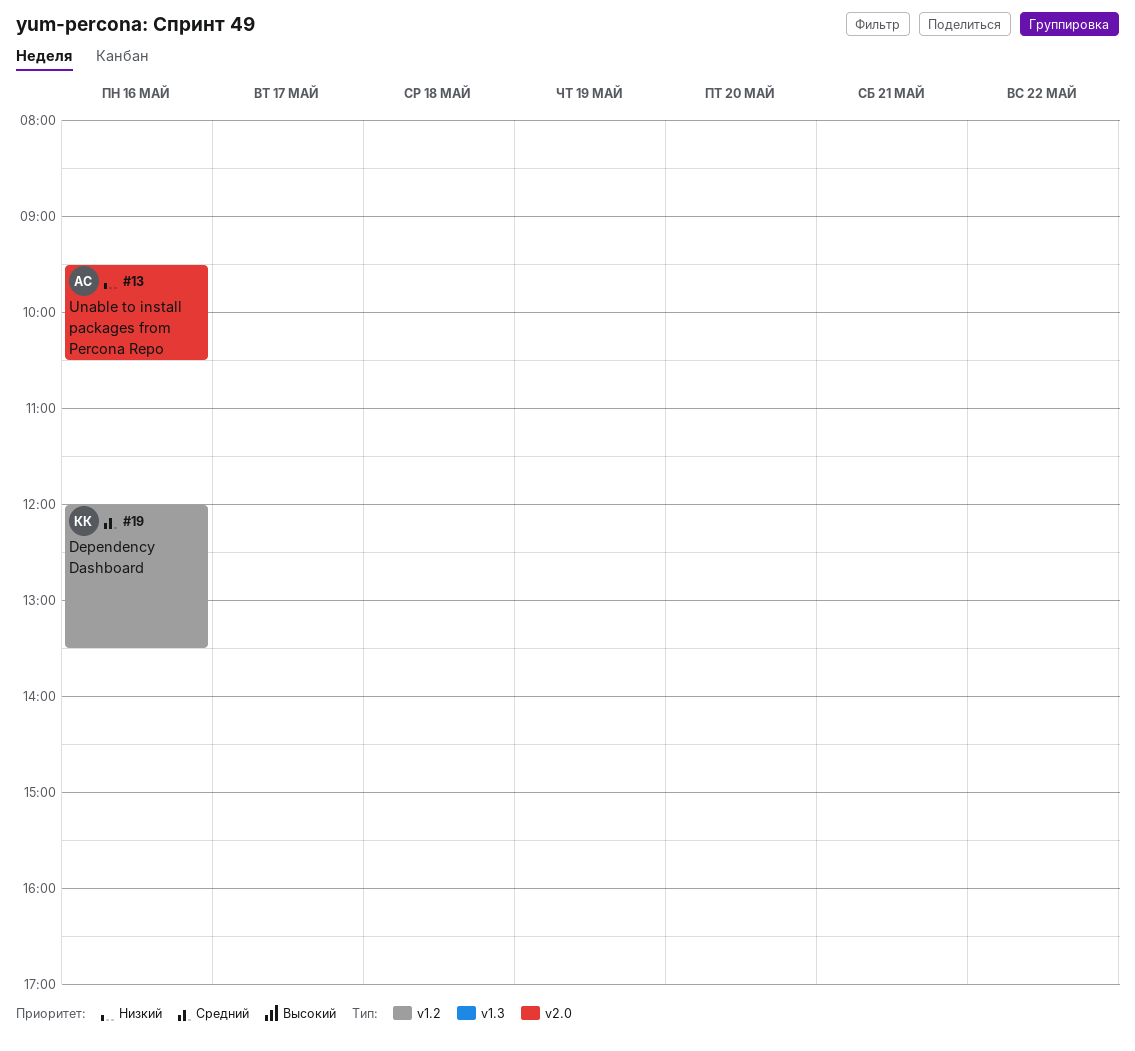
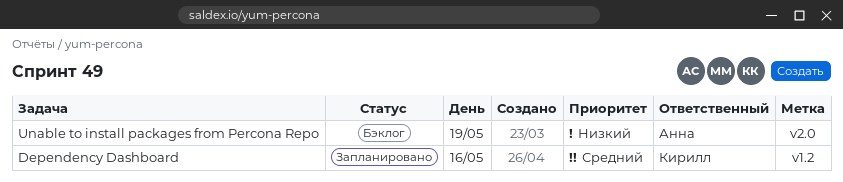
Unable to install packages from Percona Repo, day: May 16 -> May 19

